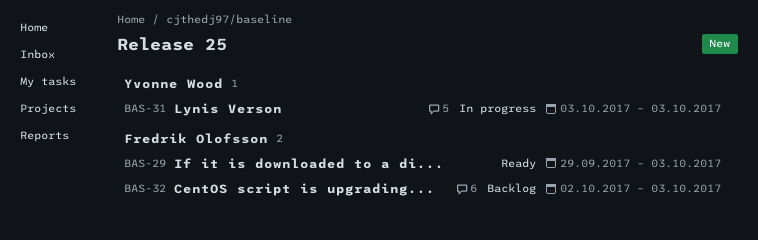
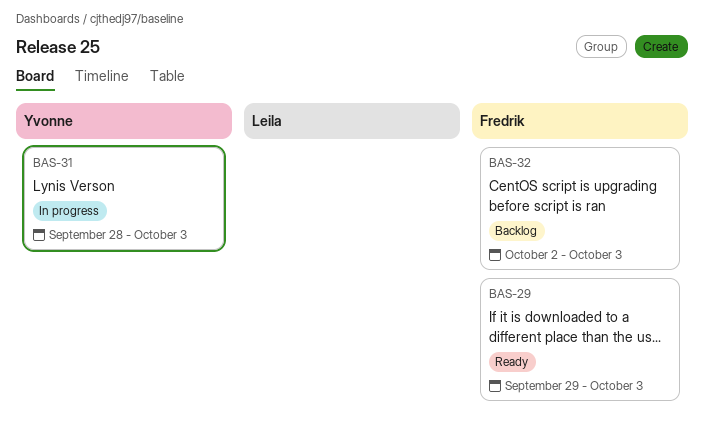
BAS-31, start: Oct 3 -> Sep 28

